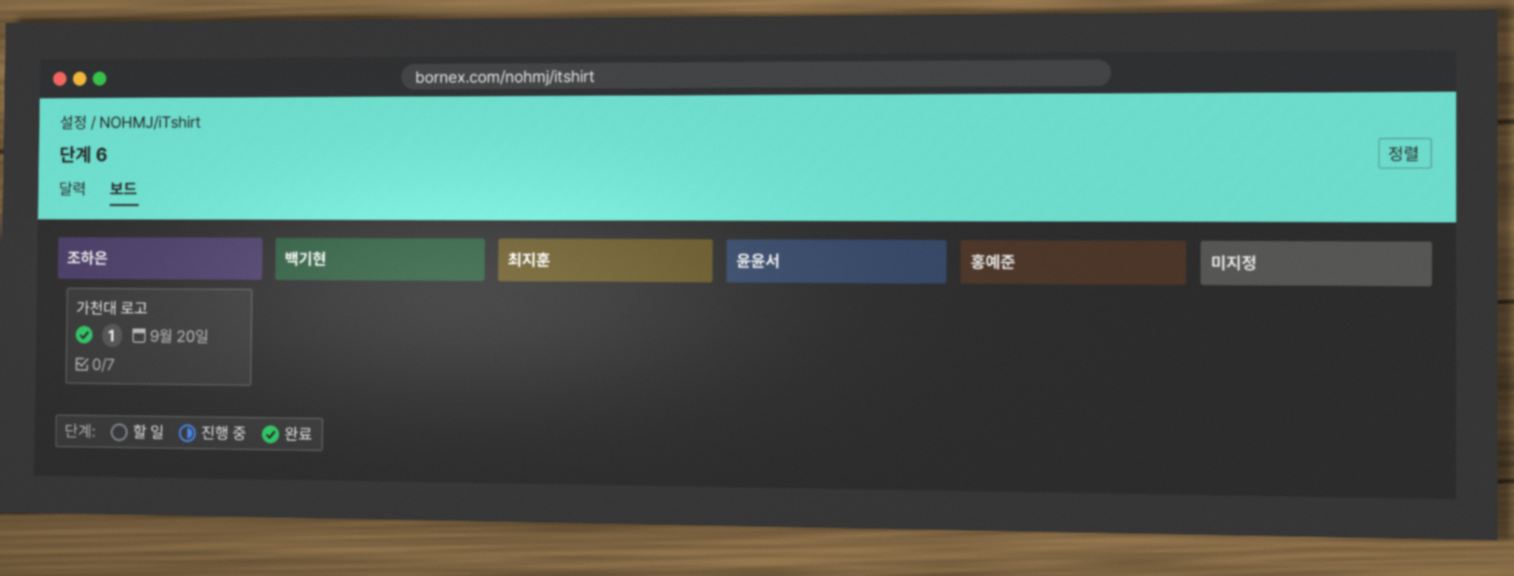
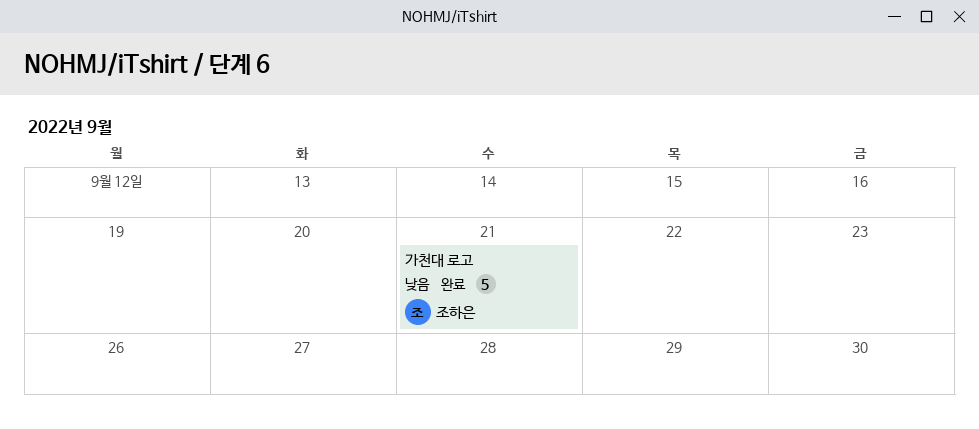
가천대 로고, estimate: 1 -> 5
가천대 로고, due: Sep 20 -> Sep 21

